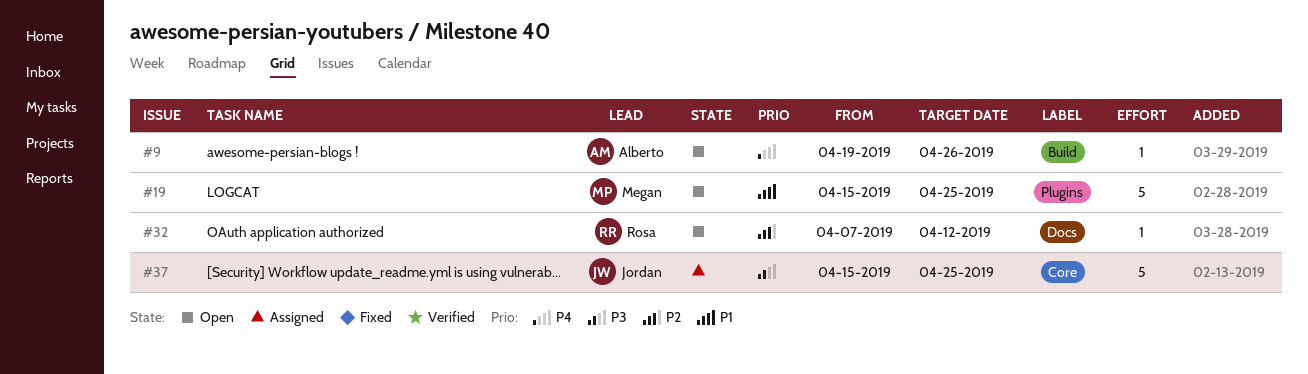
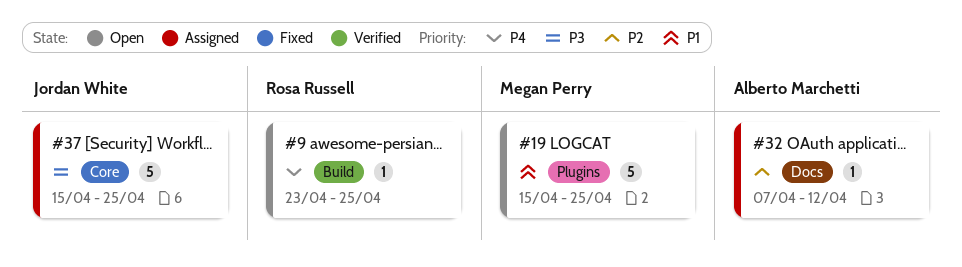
#9, owner: Alberto Marchetti -> Rosa Russell
#9, start: Apr 19 -> Apr 23
#9, due: Apr 26 -> Apr 25
#32, status: Open -> Assigned
#32, owner: Rosa Russell -> Alberto Marchetti

